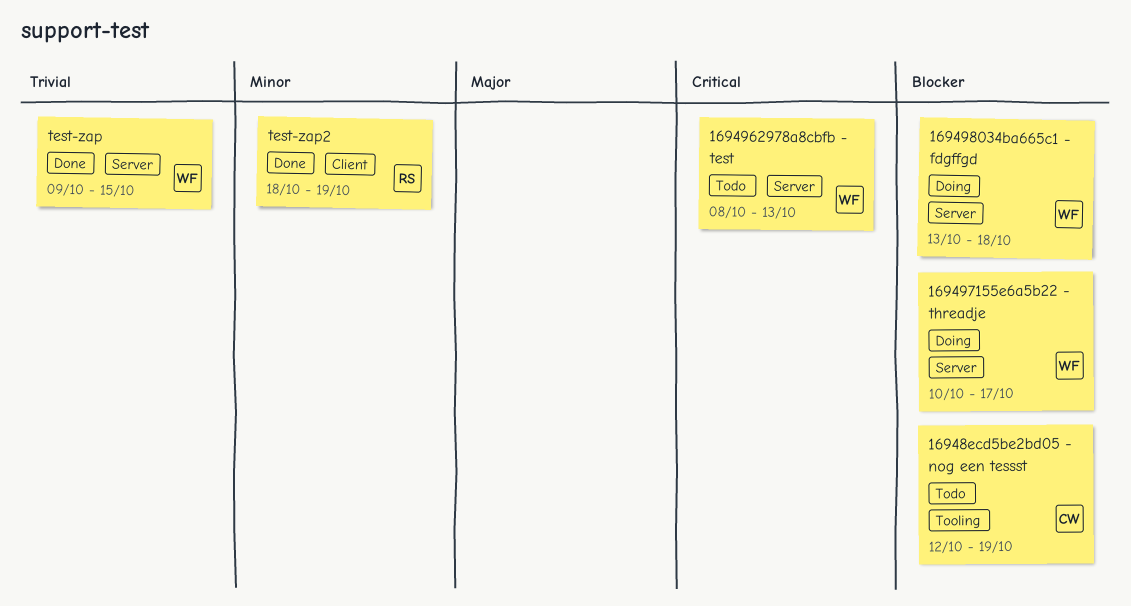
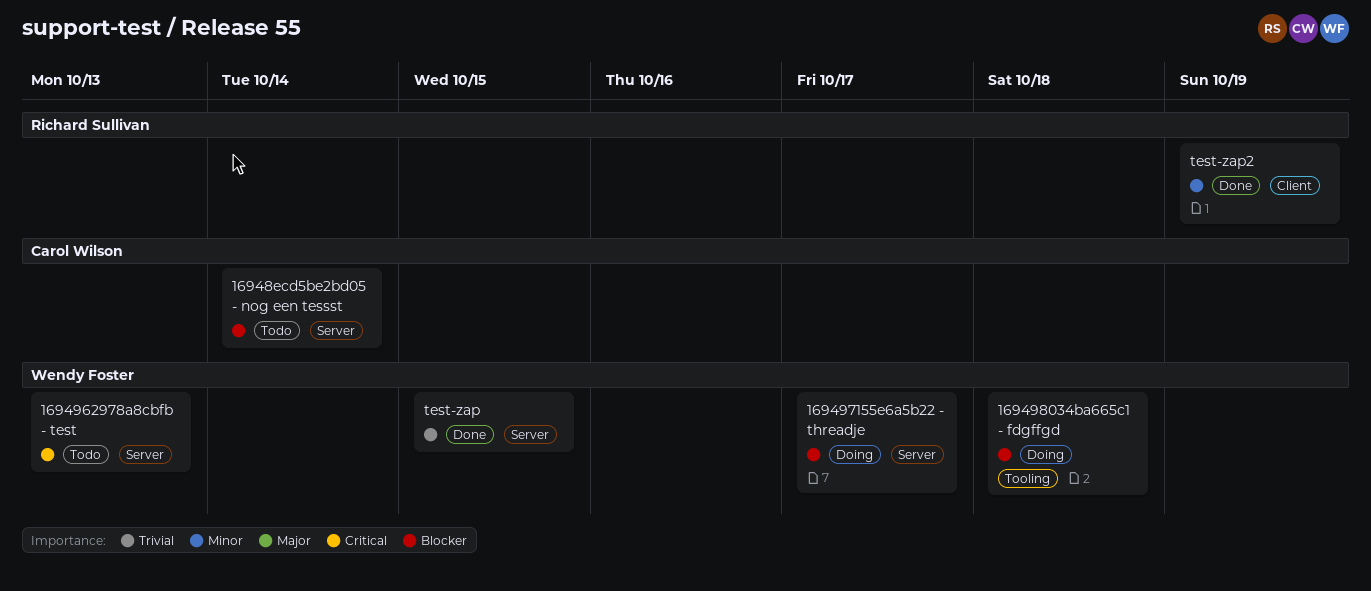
16948ecd5be2bd05 - nog een tessst, label: Tooling -> Server
16948ecd5be2bd05 - nog een tessst, due: Oct 19 -> Oct 14
169498034ba665c1 - fdgffgd, label: Server -> Tooling

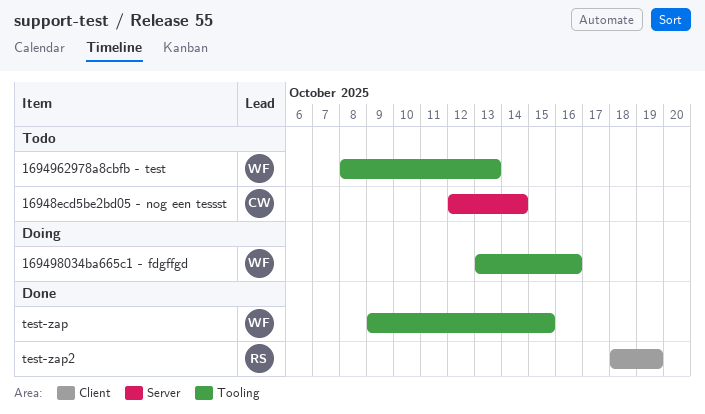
1694962978a8cbfb - test, label: Server -> Tooling
169497155e6a5b22 - threadje: present -> none
169498034ba665c1 - fdgffgd, due: Oct 18 -> Oct 16
test-zap, label: Server -> Tooling

